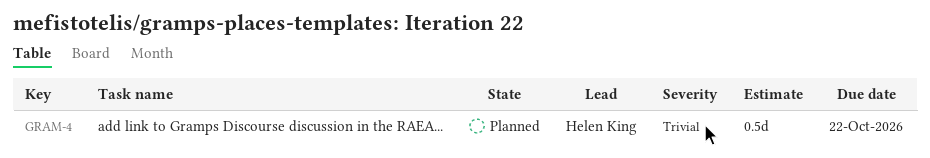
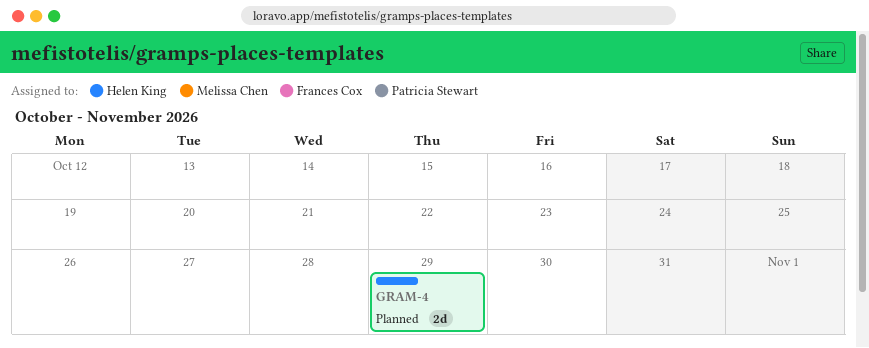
GRAM-4, estimate: 0.5d -> 2d
GRAM-4, due: Oct 22 -> Oct 29

